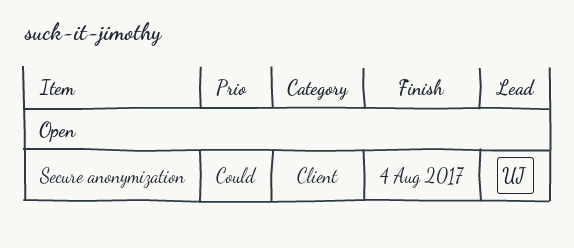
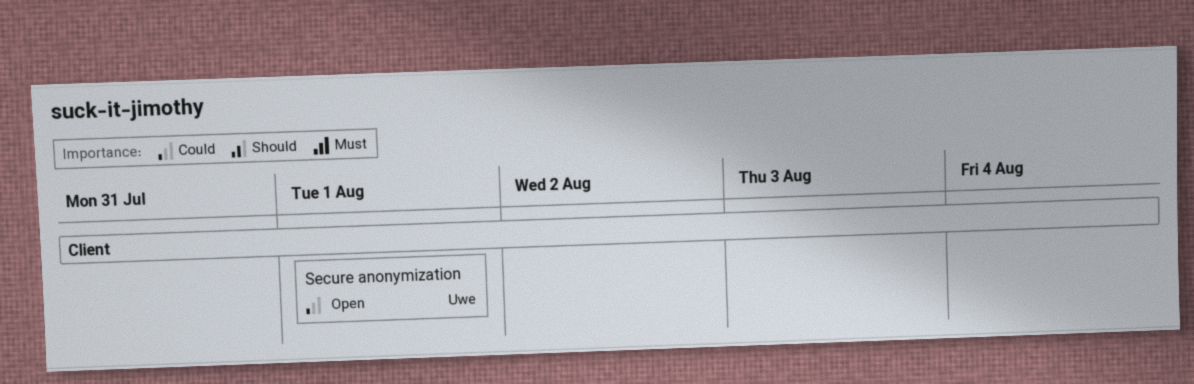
Secure anonymization, due: Aug 4 -> Aug 1

